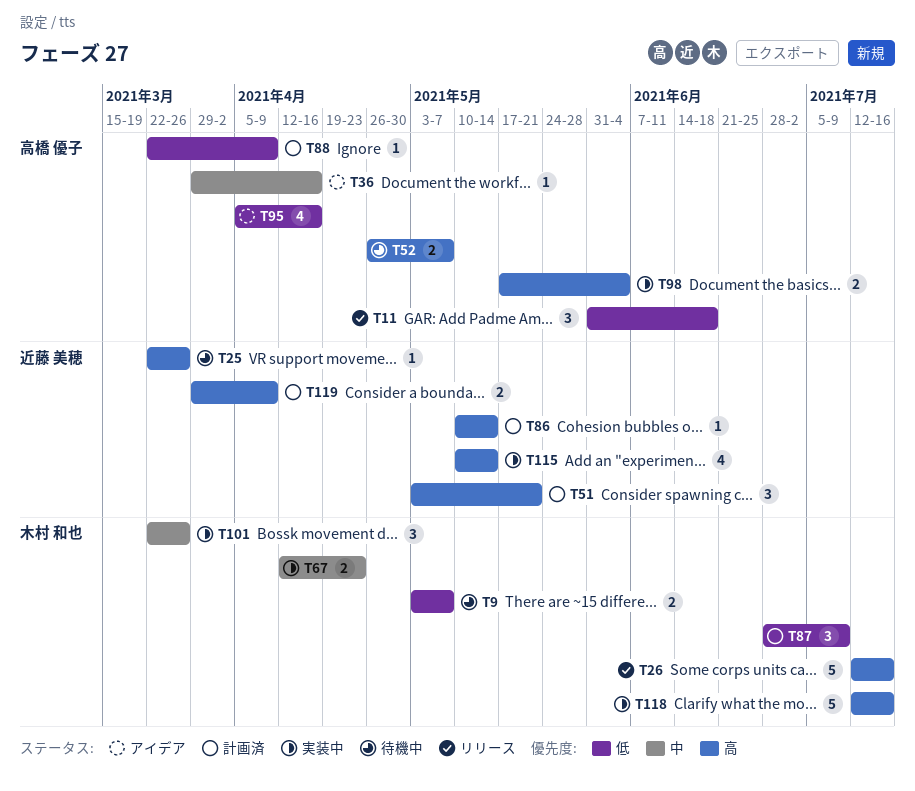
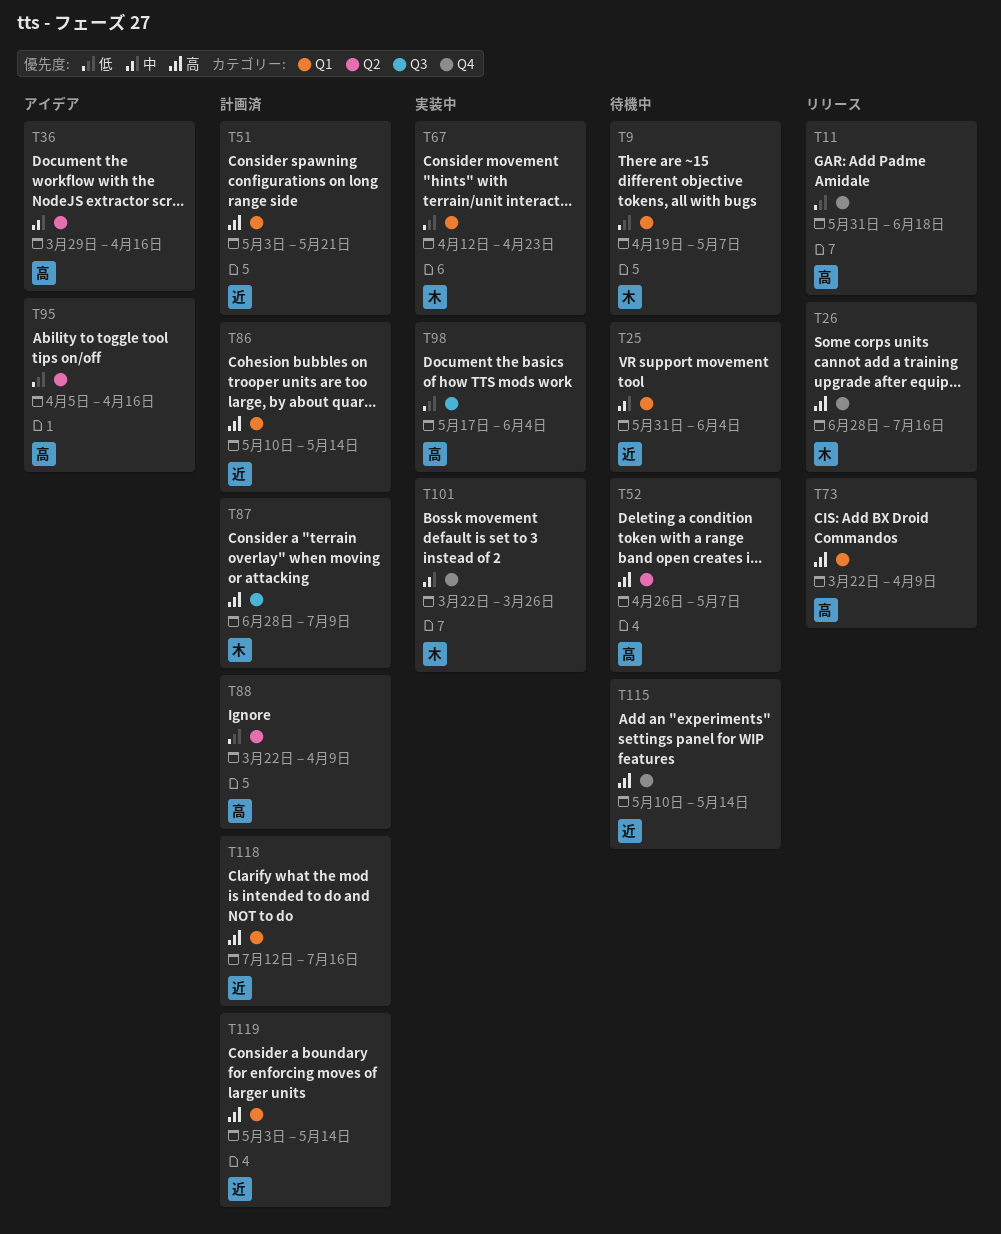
T9, start: May 3 -> Apr 19
T25, priority: 高 -> 中
T25, start: Mar 22 -> May 31
T25, due: Mar 26 -> Jun 4
T26, start: Jul 12 -> Jun 28
T67, priority: 中 -> 低
T73: none -> present
T87, priority: 低 -> 高
T98, priority: 高 -> 低
T115, status: 実装中 -> 待機中
T118, status: 実装中 -> 計画済
T118, owner: 木村 和也 -> 近藤 美穂
T119, start: Mar 29 -> May 3
T119, due: Apr 9 -> May 14

